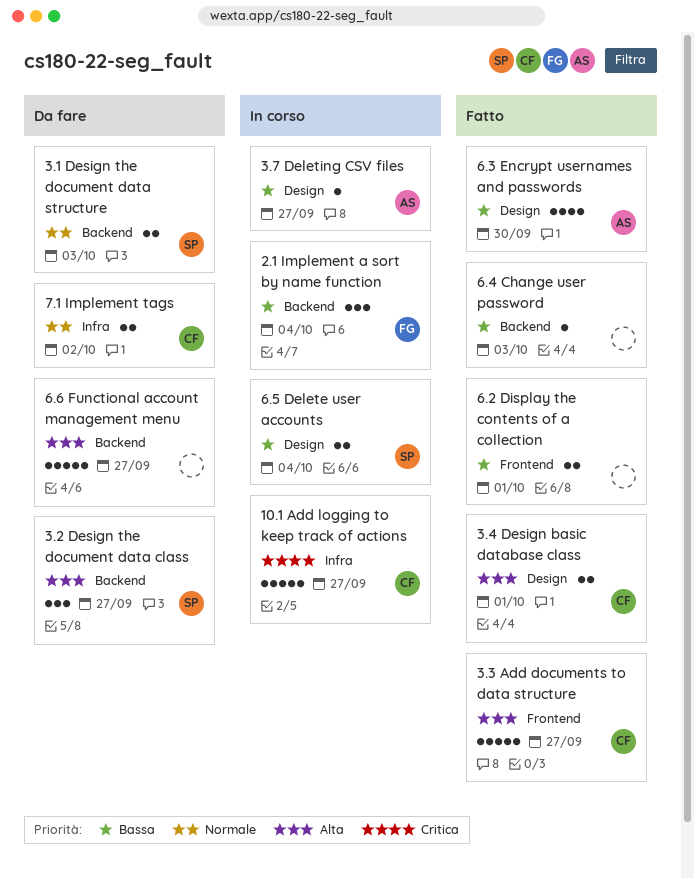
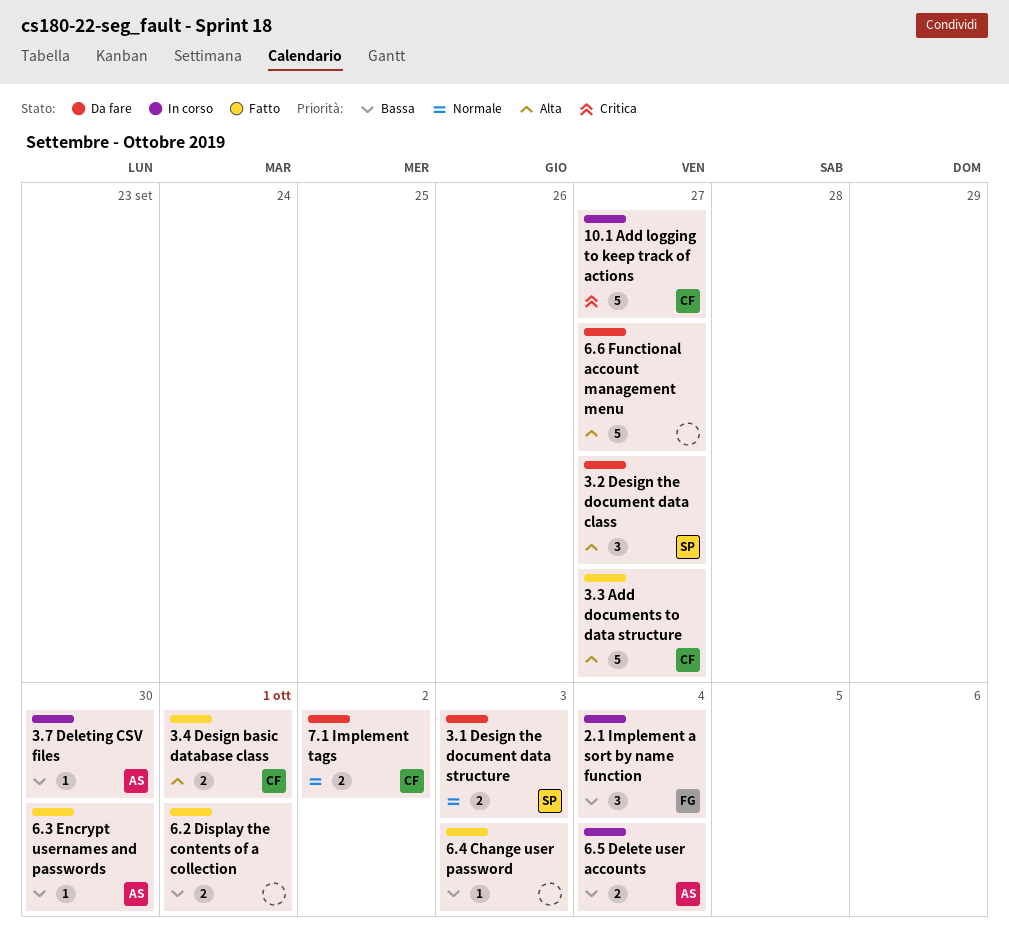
3.7 Deleting CSV files, due: Sep 27 -> Sep 30
6.3 Encrypt usernames and passwords, estimate: 4 -> 1
6.5 Delete user accounts, owner: SP -> AS

